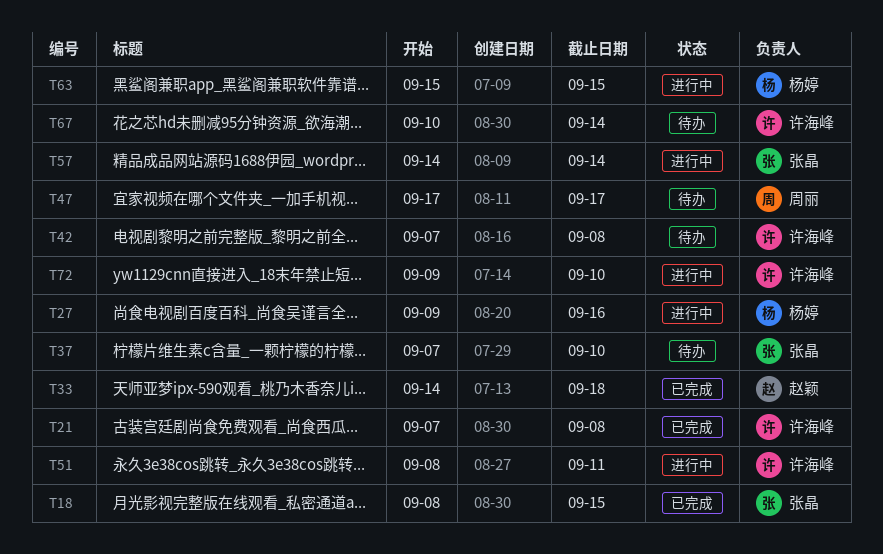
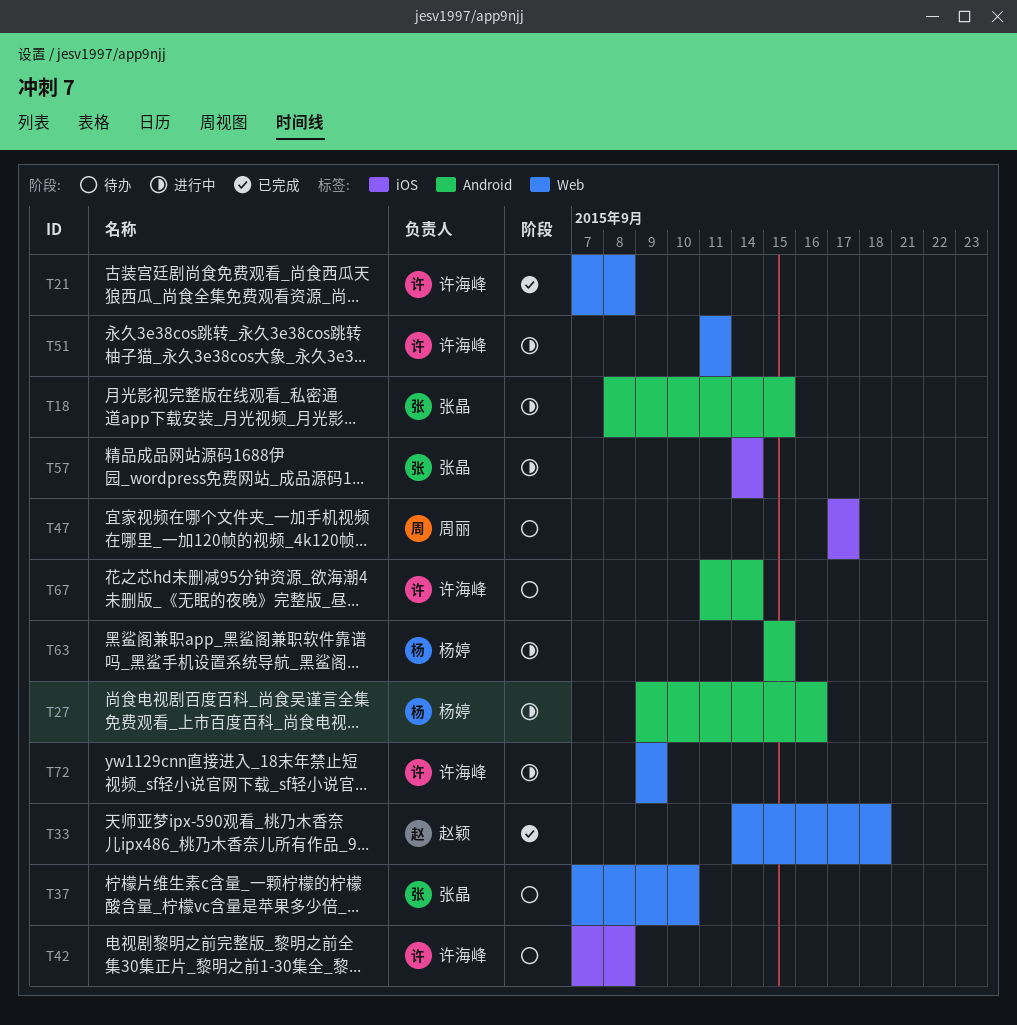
T18, status: 已完成 -> 进行中
T51, start: Sep 8 -> Sep 11
T67, start: Sep 10 -> Sep 11
T72, due: Sep 10 -> Sep 9

